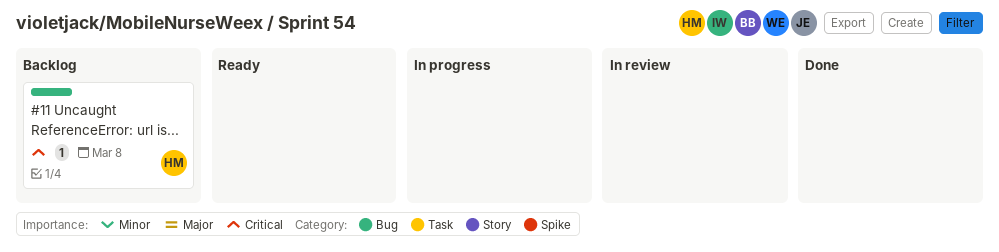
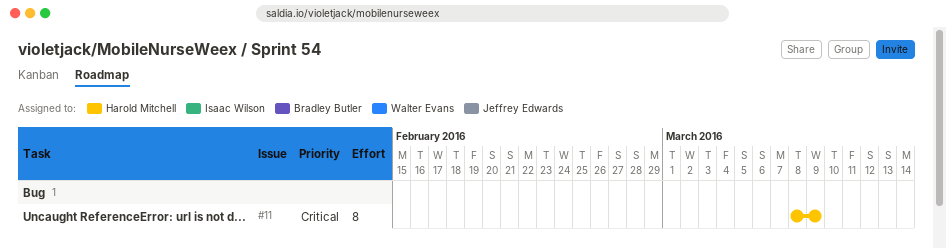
#11, estimate: 1 -> 8
#11, due: Mar 8 -> Mar 9

